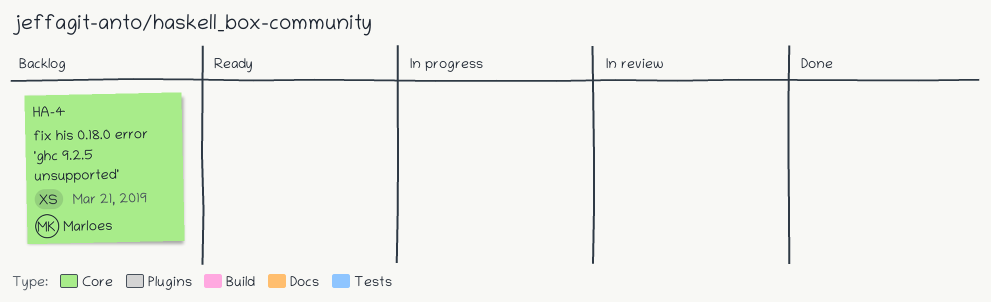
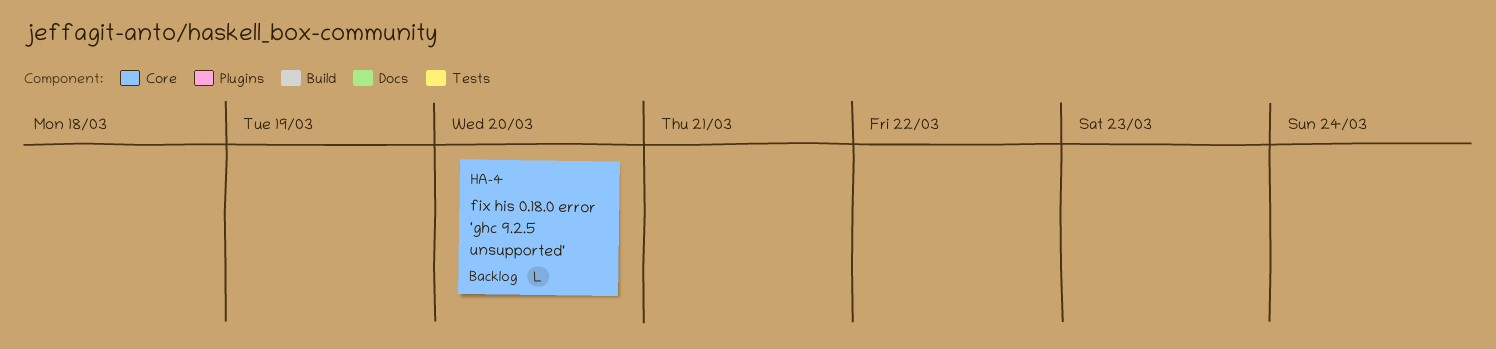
HA-4, estimate: XS -> L
HA-4, due: Mar 21 -> Mar 20

